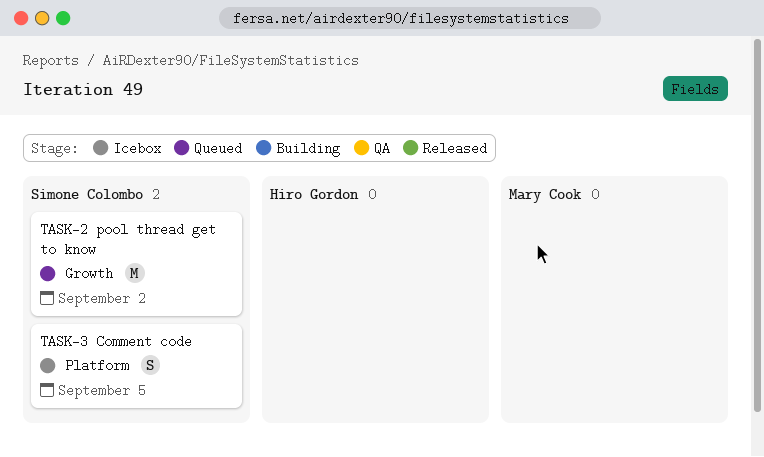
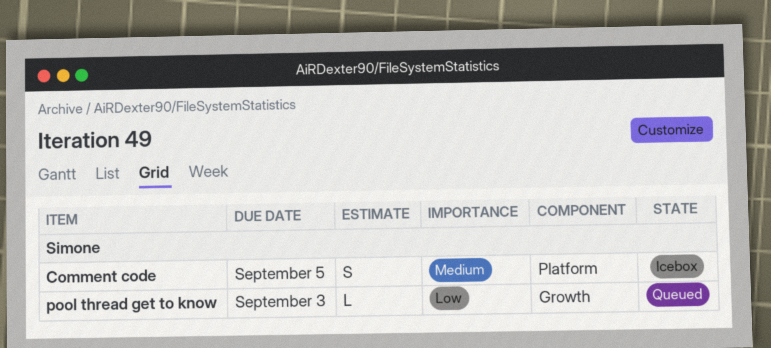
pool thread get to know, estimate: M -> L
pool thread get to know, due: Sep 2 -> Sep 3

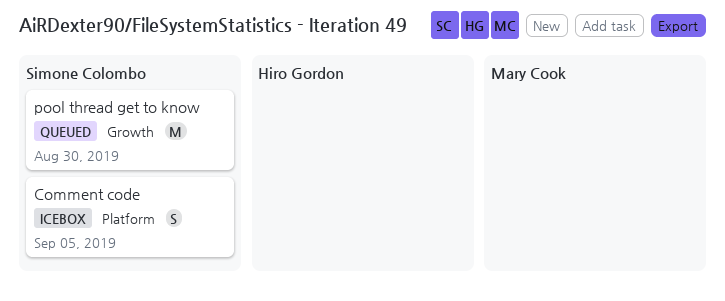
pool thread get to know, estimate: L -> M
pool thread get to know, due: Sep 3 -> Aug 30

